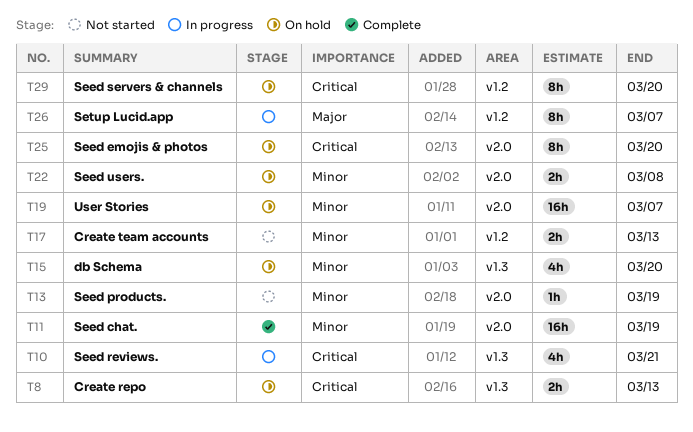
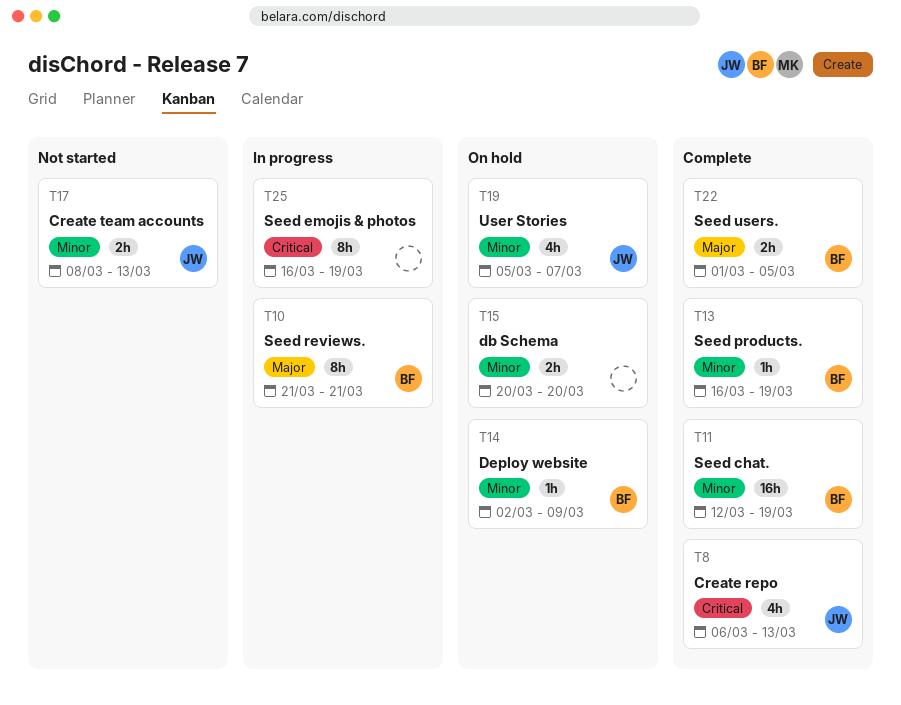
T8, status: On hold -> Complete
T8, estimate: 2h -> 4h
T10, priority: Critical -> Major
T10, estimate: 4h -> 8h
T13, status: Not started -> Complete
T14: none -> present
T15, estimate: 4h -> 2h
T19, estimate: 16h -> 4h
T22, status: On hold -> Complete
T22, priority: Minor -> Major
T22, due: Mar 8 -> Mar 5
T25, status: On hold -> In progress
T25, due: Mar 20 -> Mar 19
T26: present -> none
T29: present -> none

